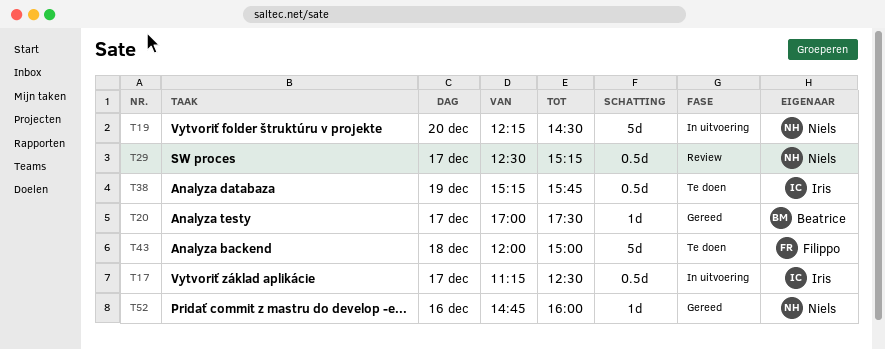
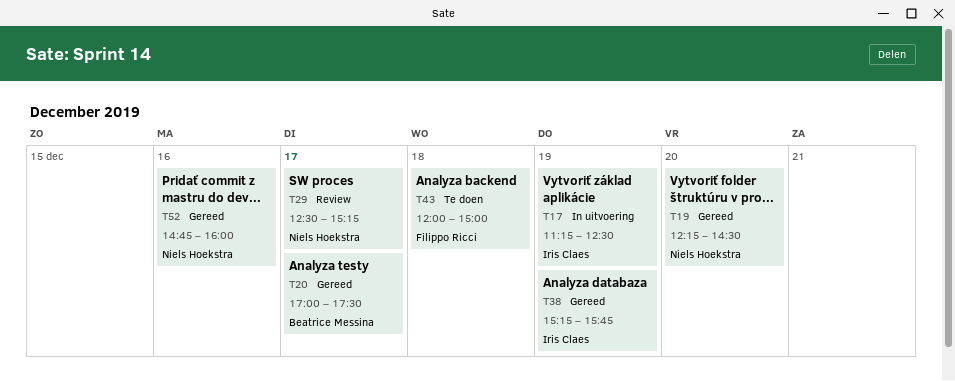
T17, day: Dec 17 -> Dec 19
T19, status: In uitvoering -> Gereed
T38, status: Te doen -> Gereed

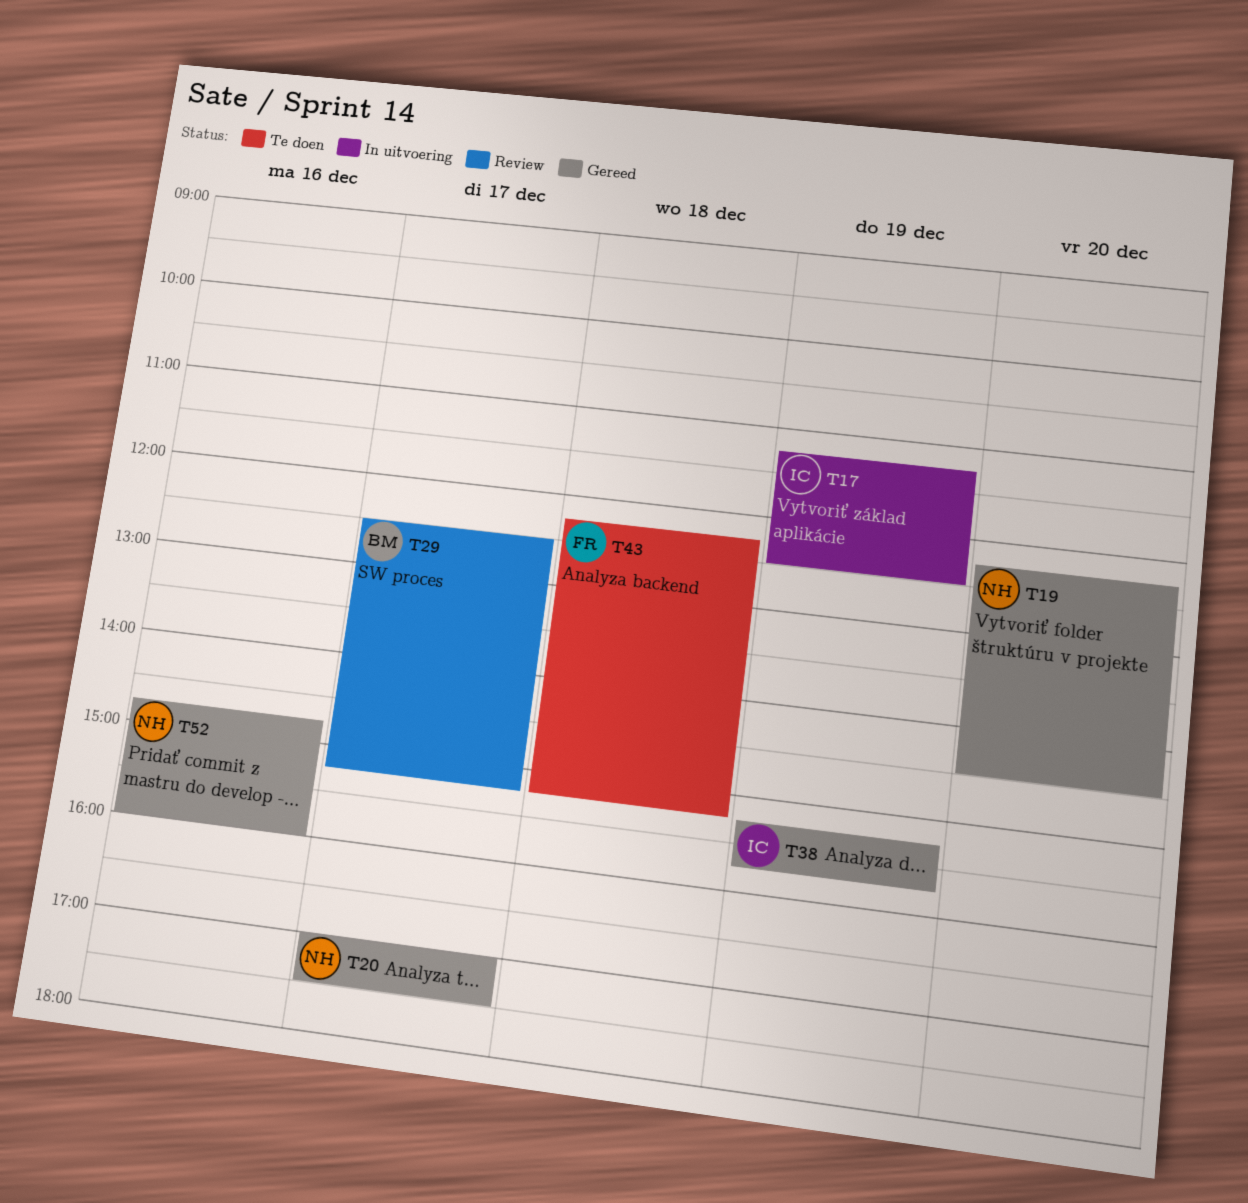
T20, owner: Beatrice Messina -> Niels Hoekstra
T29, owner: Niels Hoekstra -> Beatrice Messina
T43, begins: 12:00 -> 12:15
T43, ends: 15:00 -> 15:15

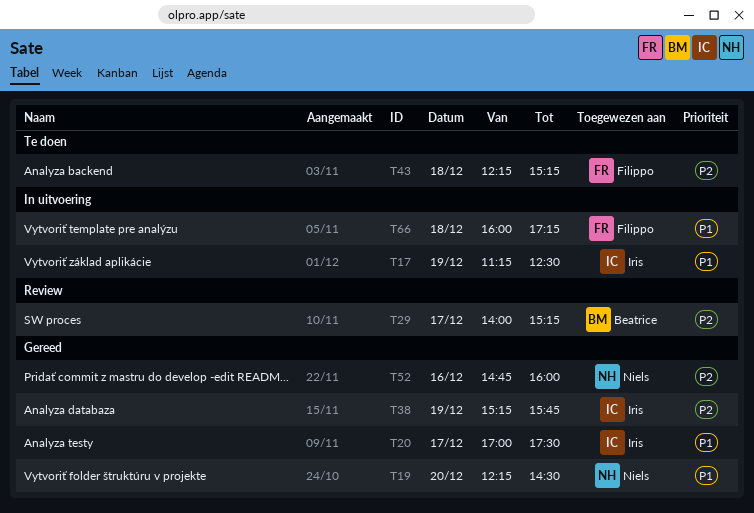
T20, owner: Niels -> Iris
T29, begins: 12:30 -> 14:00
T66: none -> present

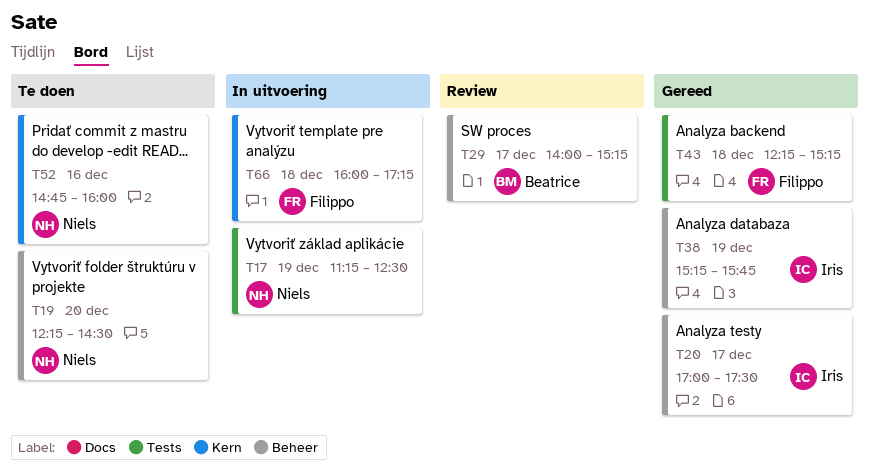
T17, owner: Iris -> Niels
T19, status: Gereed -> Te doen
T43, status: Te doen -> Gereed
T52, status: Gereed -> Te doen

